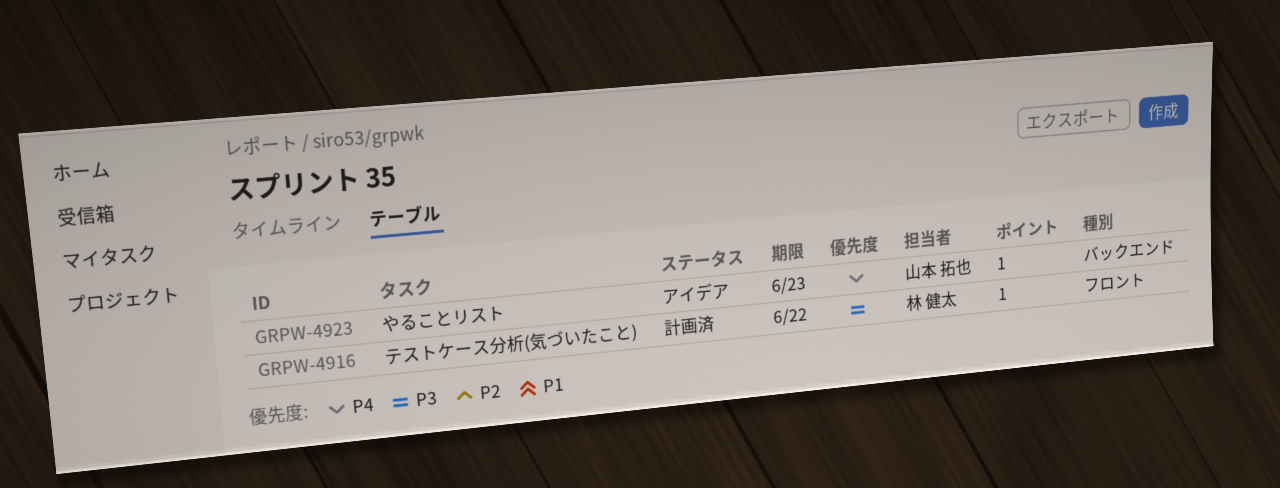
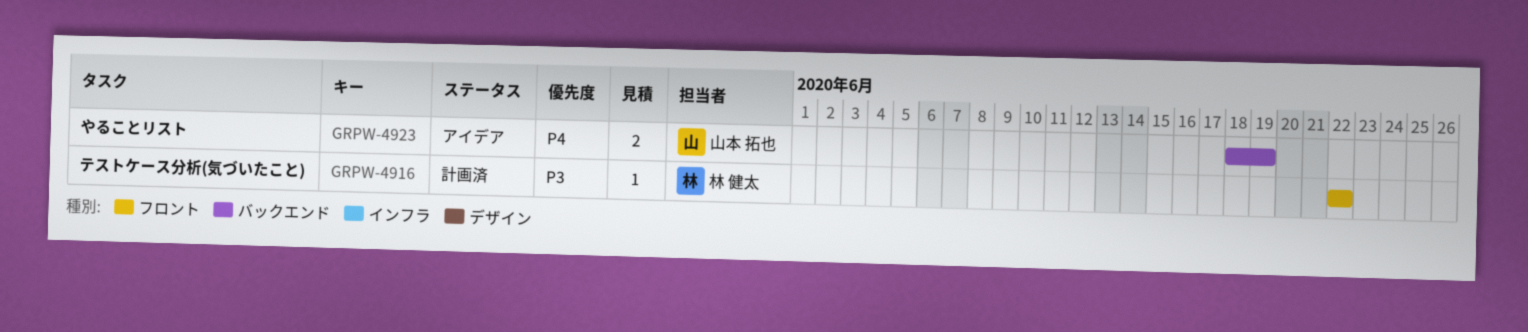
GRPW-4923, estimate: 1 -> 2
GRPW-4923, due: Jun 23 -> Jun 19

